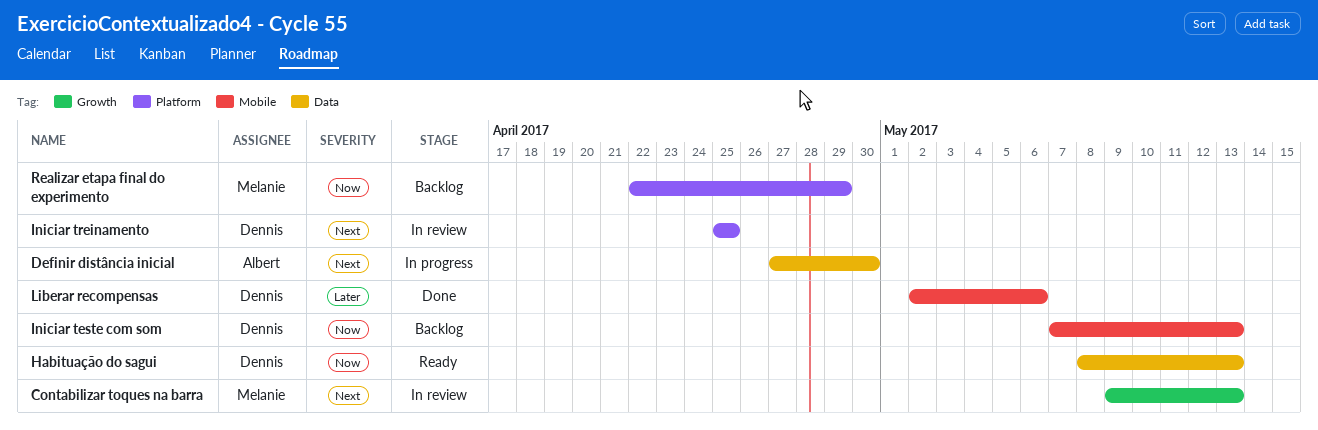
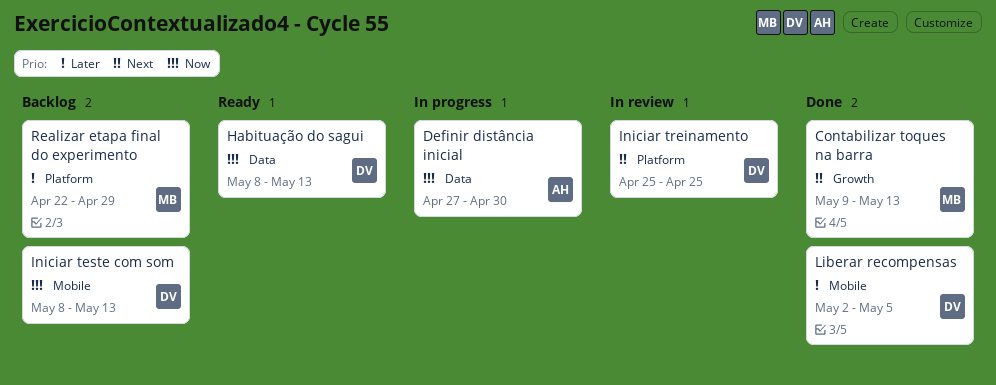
Contabilizar toques na barra, status: In review -> Done
Definir distância inicial, priority: Next -> Now
Iniciar teste com som, start: May 7 -> May 8
Liberar recompensas, due: May 6 -> May 5
Realizar etapa final do experimento, priority: Now -> Later

